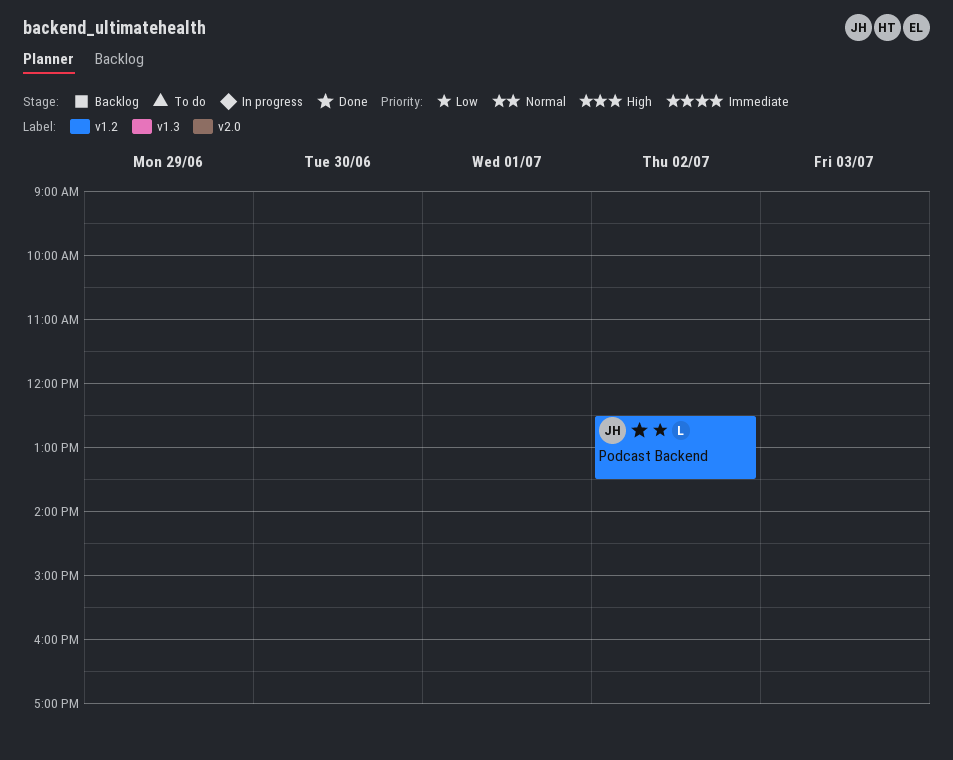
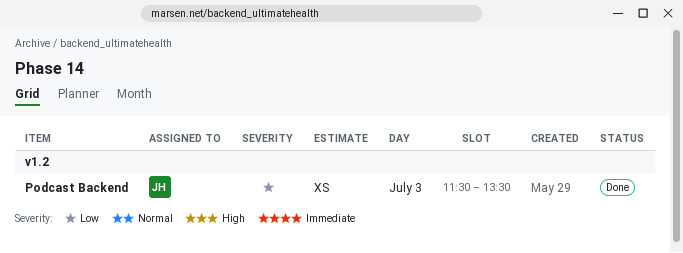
Podcast Backend, estimate: L -> XS
Podcast Backend, day: Jul 2 -> Jul 3
Podcast Backend, begins: 12:30 -> 11:30

